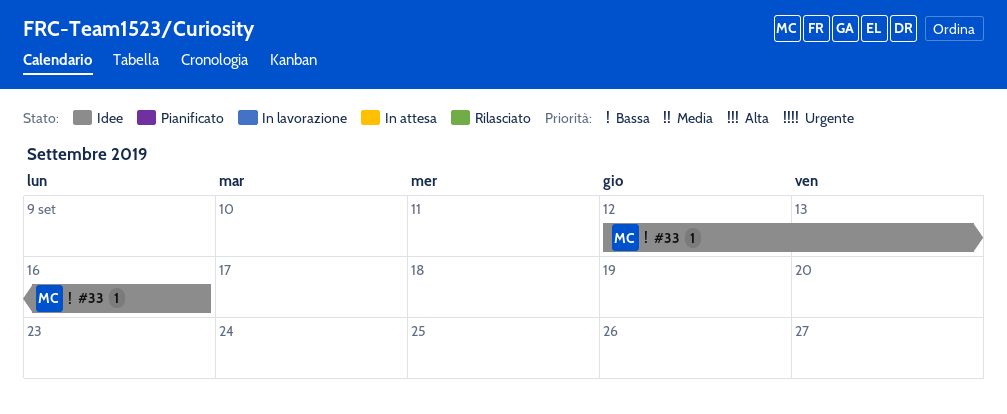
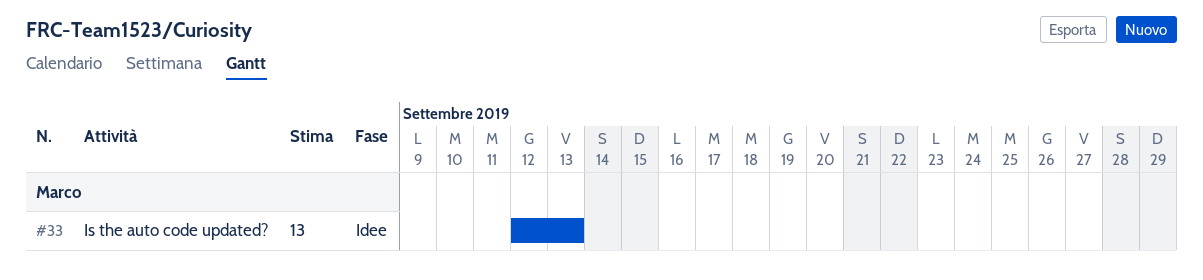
#33, estimate: 1 -> 13
#33, due: Sep 16 -> Sep 13

